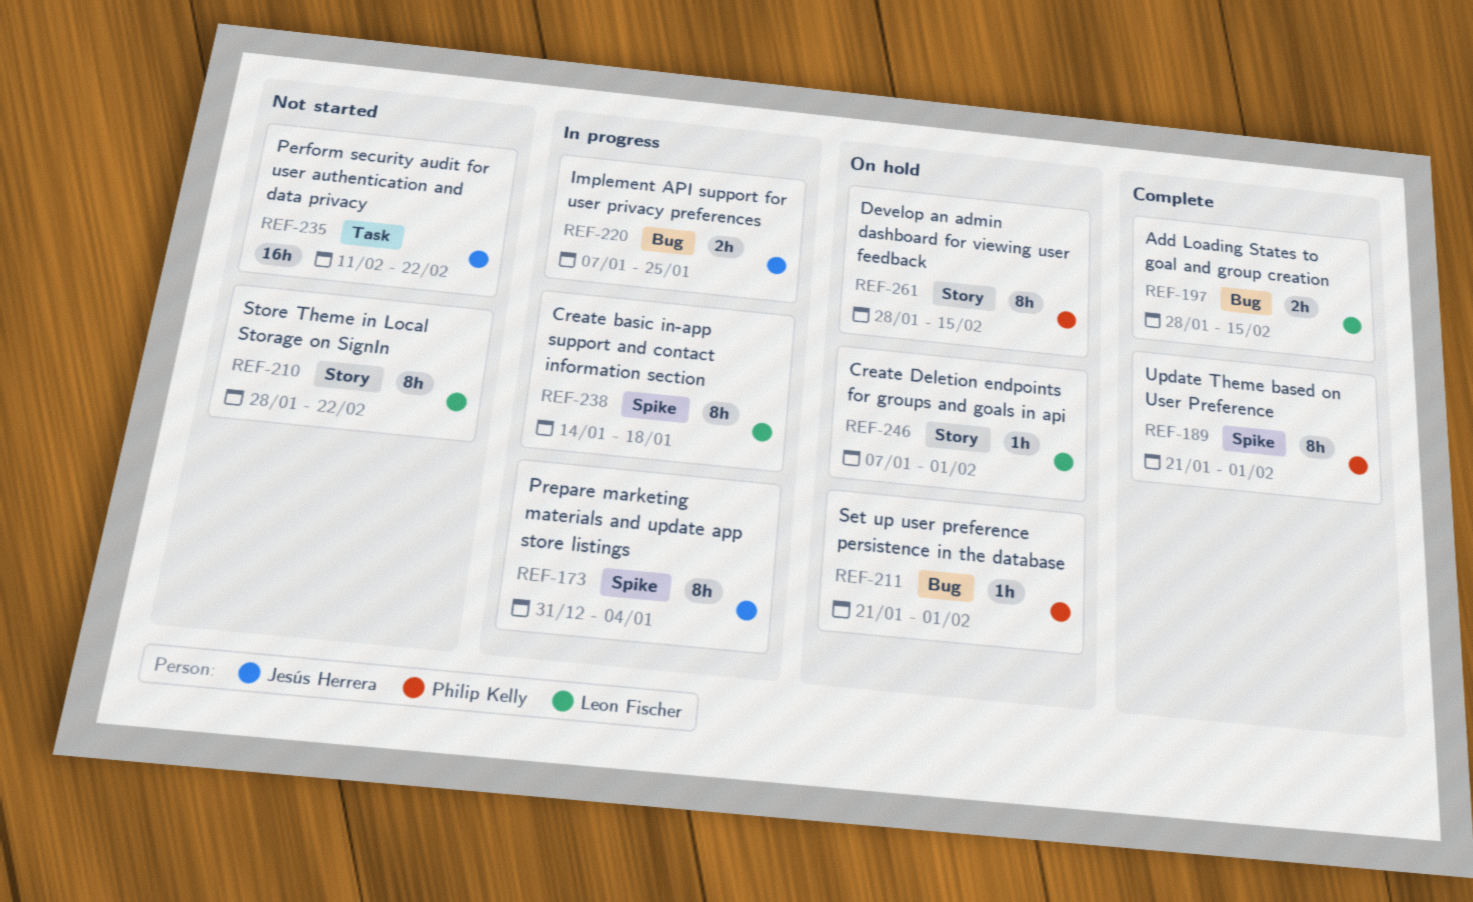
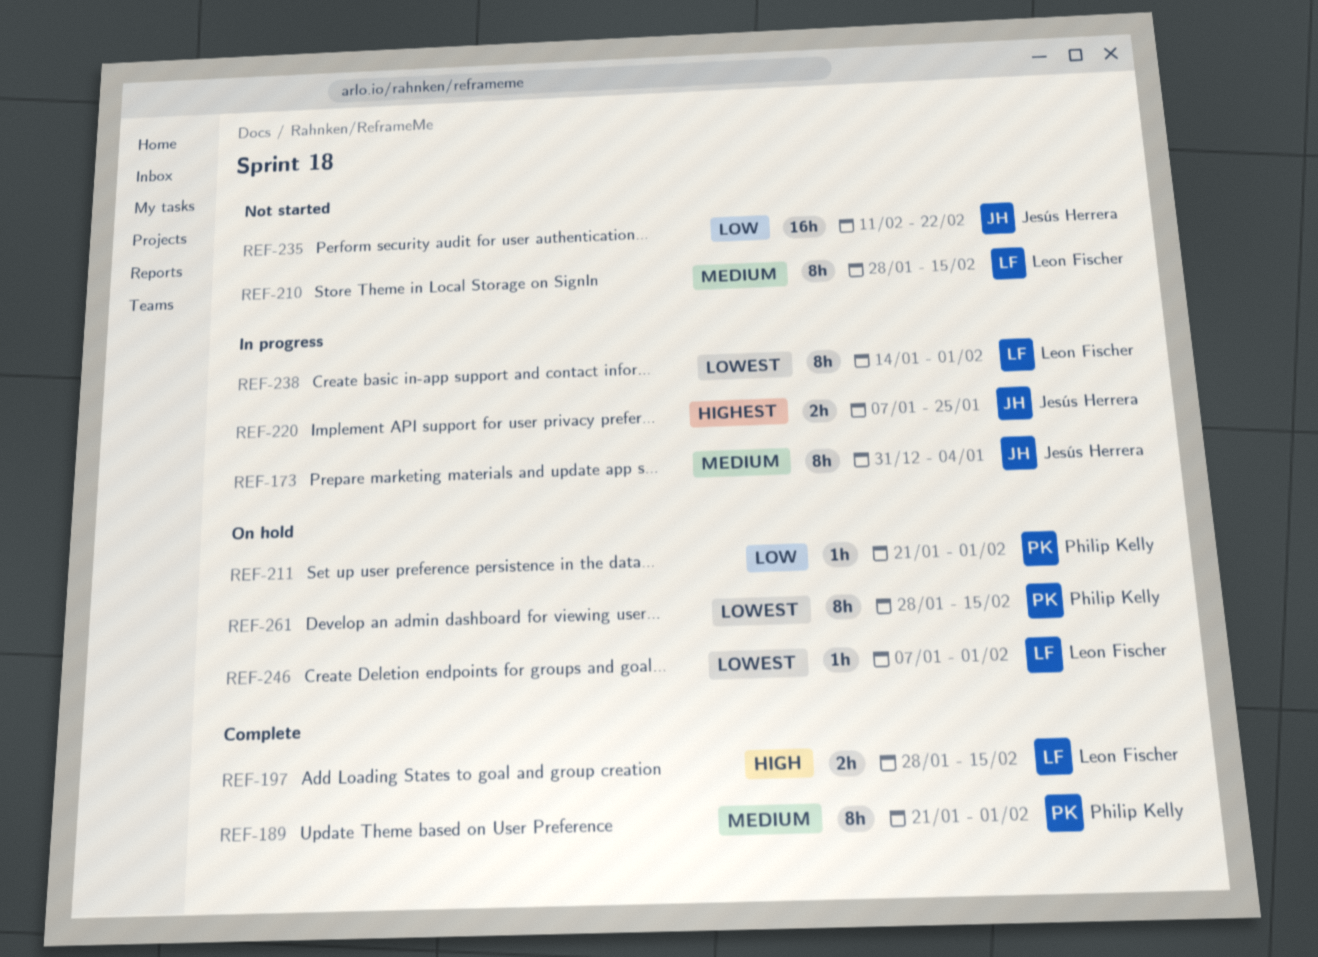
REF-210, due: Feb 22 -> Feb 15
REF-238, due: Jan 18 -> Feb 1

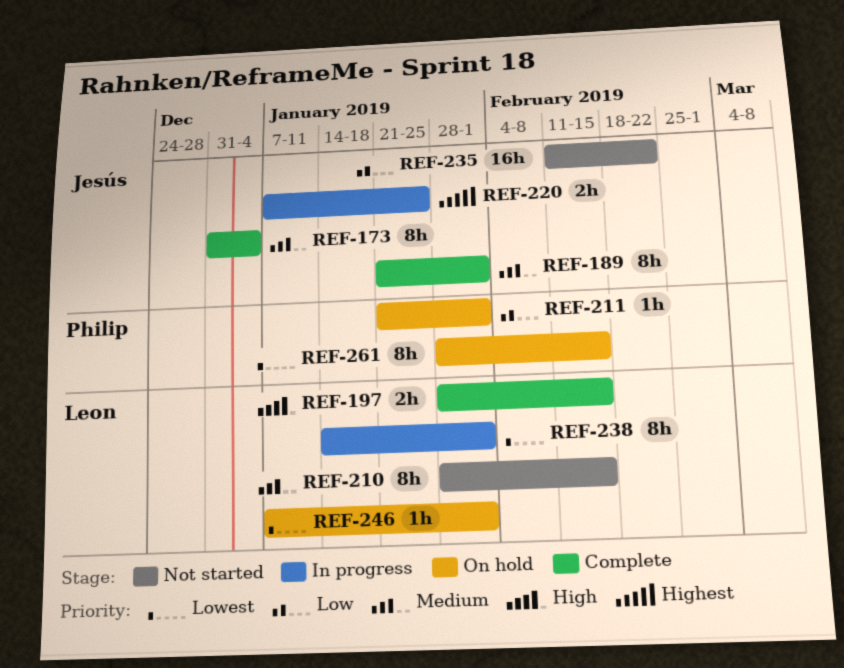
REF-173, status: In progress -> Complete
REF-189, owner: Philip Kelly -> Jesús Herrera

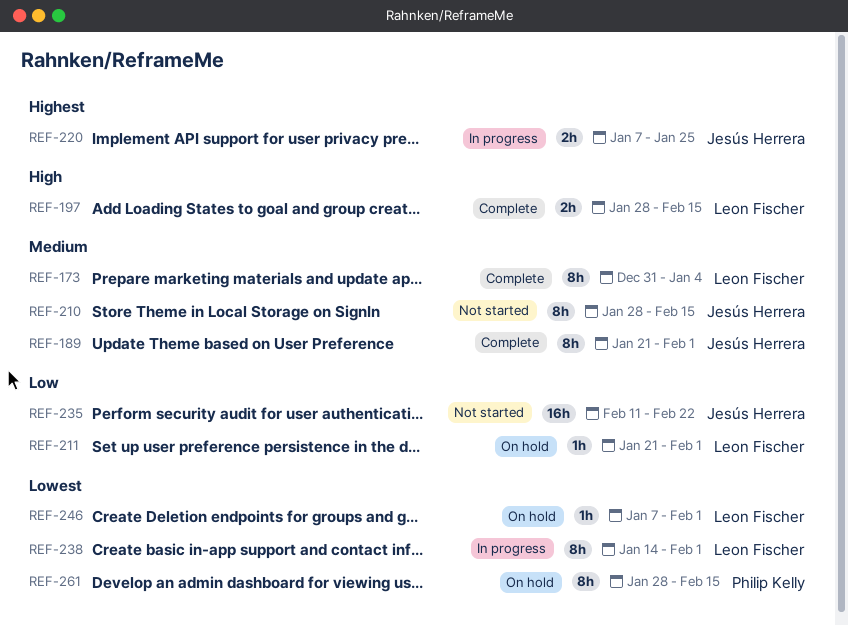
REF-173, owner: Jesús Herrera -> Leon Fischer
REF-210, owner: Leon Fischer -> Jesús Herrera
REF-211, owner: Philip Kelly -> Leon Fischer

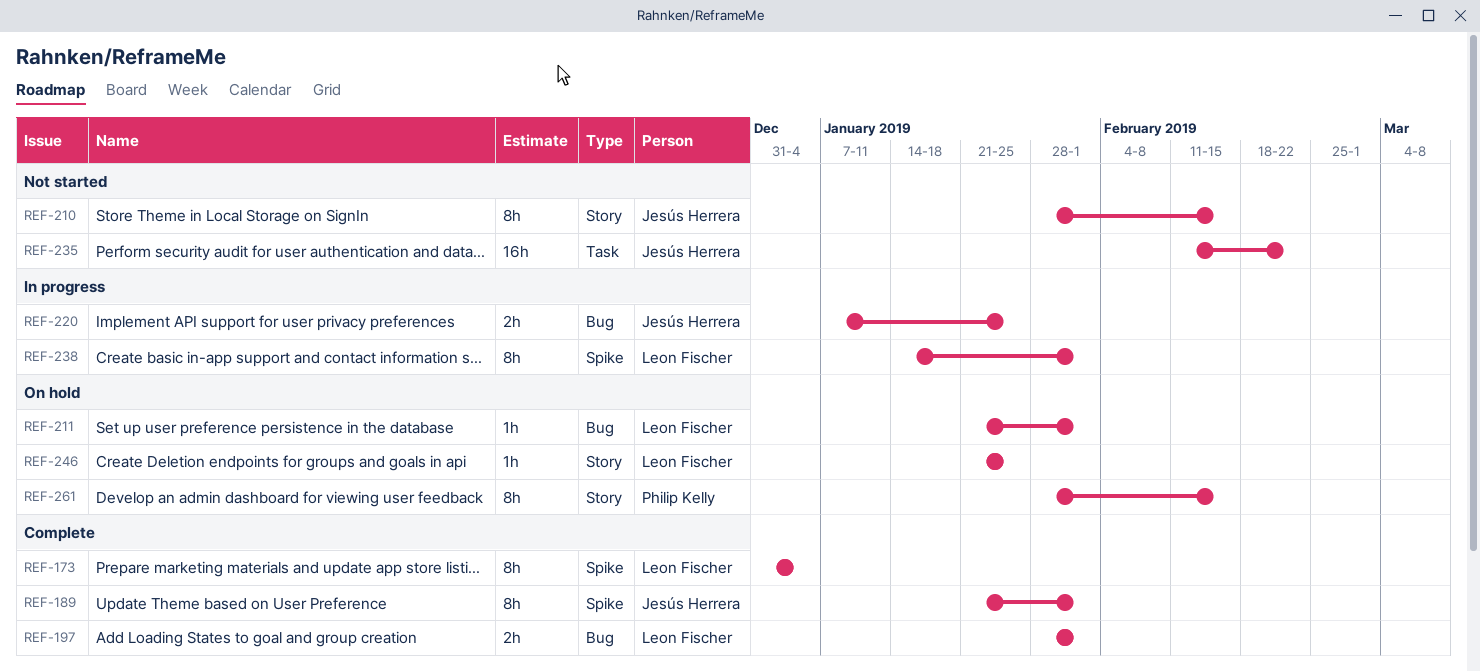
REF-197, due: Feb 15 -> Feb 1
REF-246, start: Jan 7 -> Jan 21
REF-246, due: Feb 1 -> Jan 25

